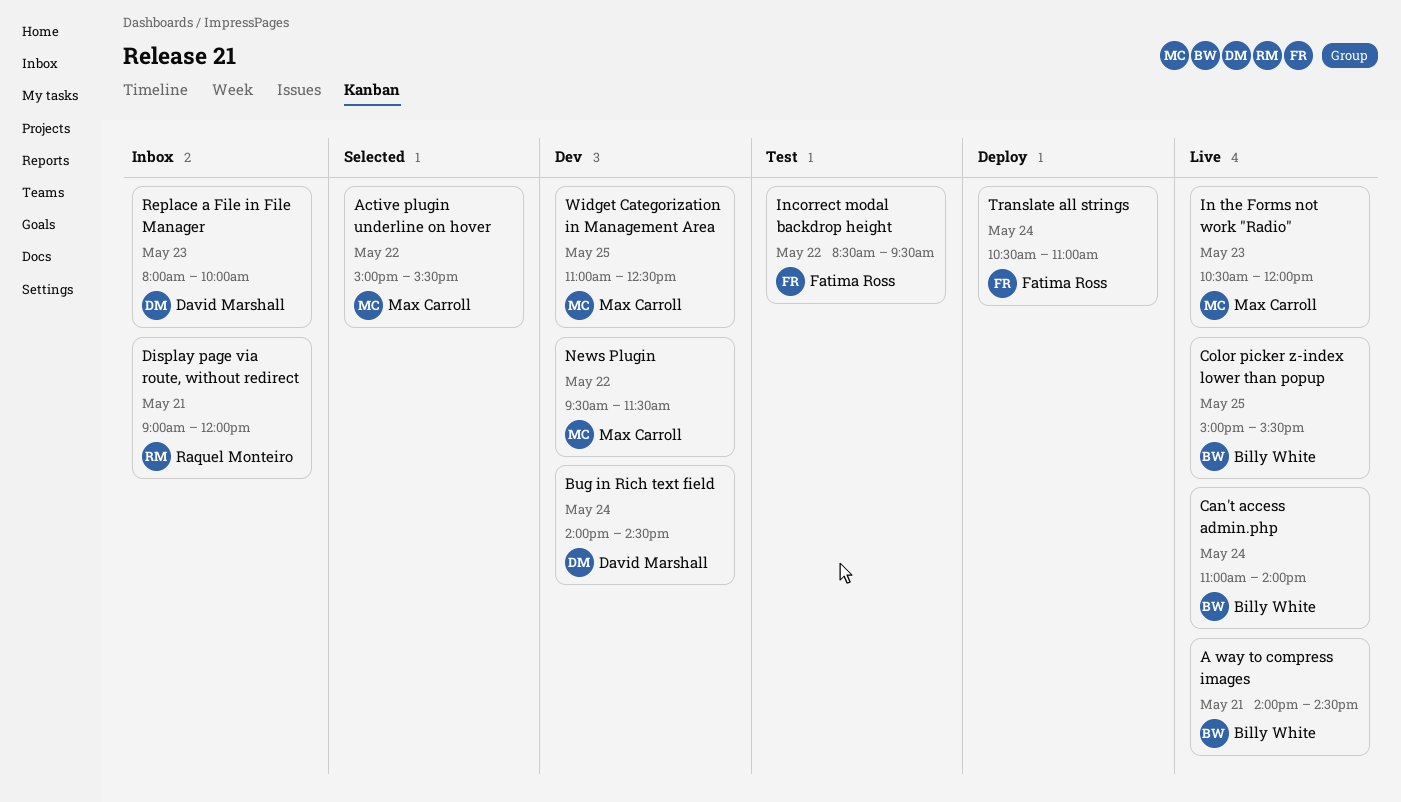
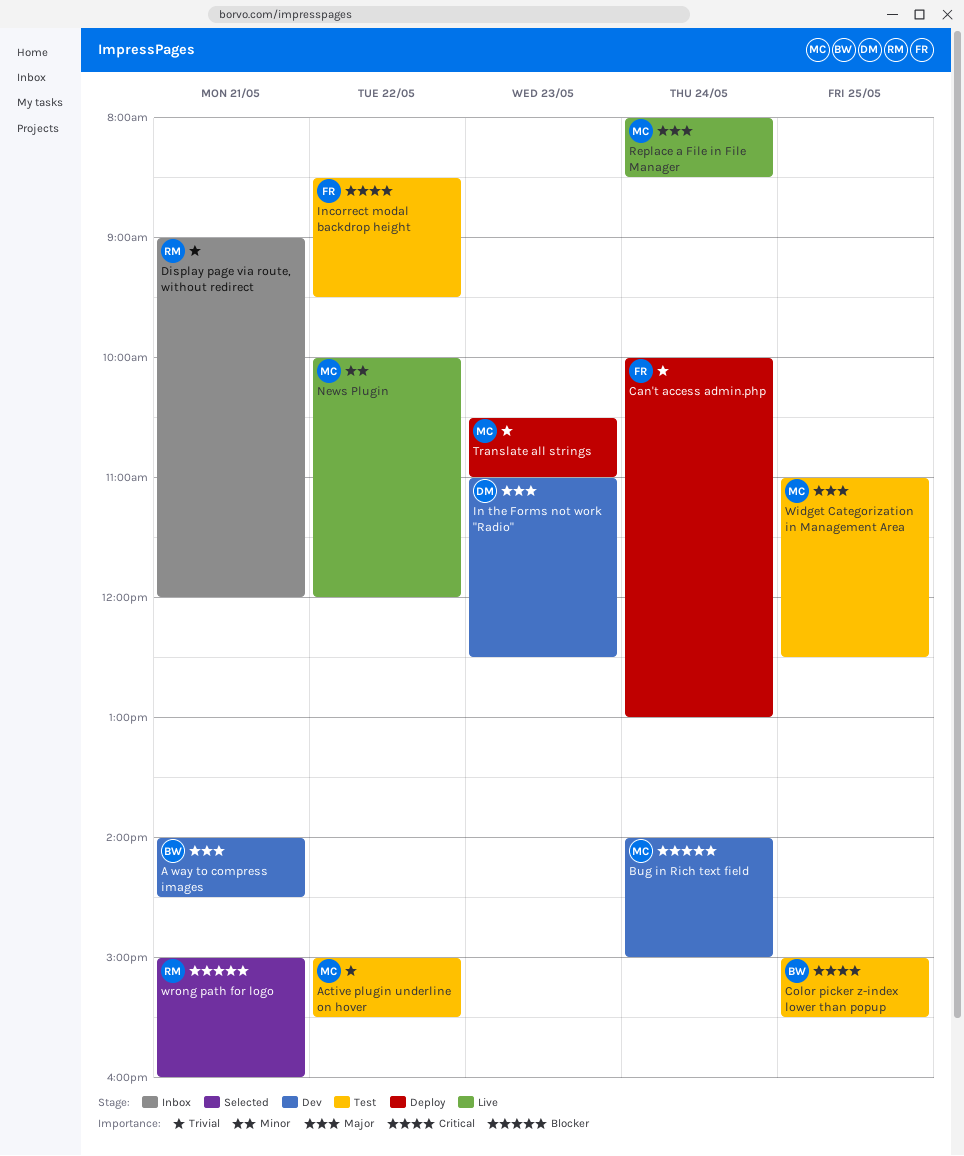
A way to compress images, status: Live -> Dev
Active plugin underline on hover, status: Selected -> Test
Bug in Rich text field, owner: David Marshall -> Max Carroll
Bug in Rich text field, ends: 14:30 -> 15:00
Can't access admin.php, status: Live -> Deploy
Can't access admin.php, owner: Billy White -> Fatima Ross
Can't access admin.php, begins: 11:00 -> 10:00
Can't access admin.php, ends: 14:00 -> 13:00
Color picker z-index lower than popup, status: Live -> Test
In the Forms not work "Radio", status: Live -> Dev
In the Forms not work "Radio", owner: Max Carroll -> David Marshall
In the Forms not work "Radio", begins: 10:30 -> 11:00
In the Forms not work "Radio", ends: 12:00 -> 12:30
News Plugin, status: Dev -> Live
News Plugin, begins: 09:30 -> 10:00
News Plugin, ends: 11:30 -> 12:00
Replace a File in File Manager, status: Inbox -> Live
Replace a File in File Manager, owner: David Marshall -> Max Carroll
Replace a File in File Manager, day: May 23 -> May 24
Replace a File in File Manager, ends: 10:00 -> 08:30
Translate all strings, owner: Fatima Ross -> Max Carroll
Translate all strings, day: May 24 -> May 23
Widget Categorization in Management Area, status: Dev -> Test
wrong path for logo: none -> present

